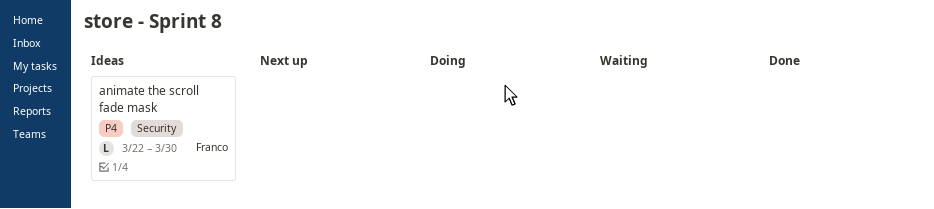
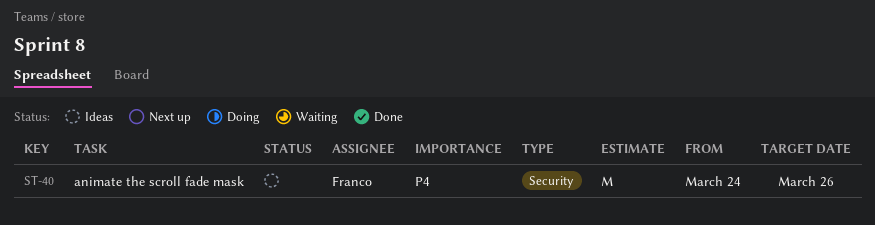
animate the scroll fade mask, estimate: L -> M
animate the scroll fade mask, start: Mar 22 -> Mar 24
animate the scroll fade mask, due: Mar 30 -> Mar 26

